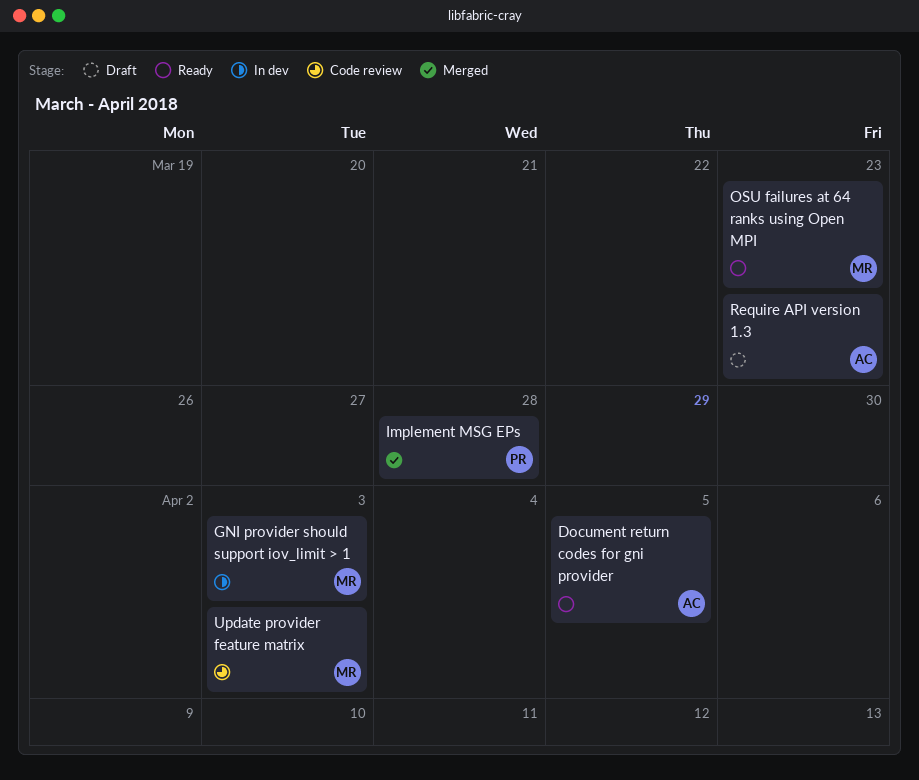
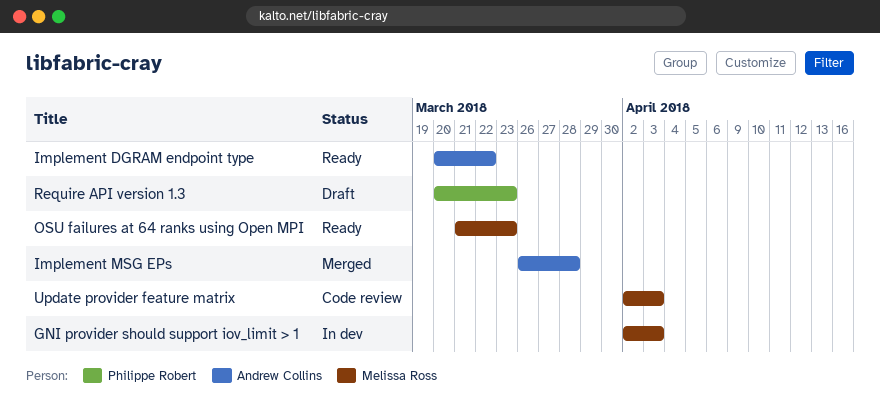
Document return codes for gni provider: present -> none
Implement DGRAM endpoint type: none -> present
Implement MSG EPs, owner: Philippe Robert -> Andrew Collins
Require API version 1.3, owner: Andrew Collins -> Philippe Robert

